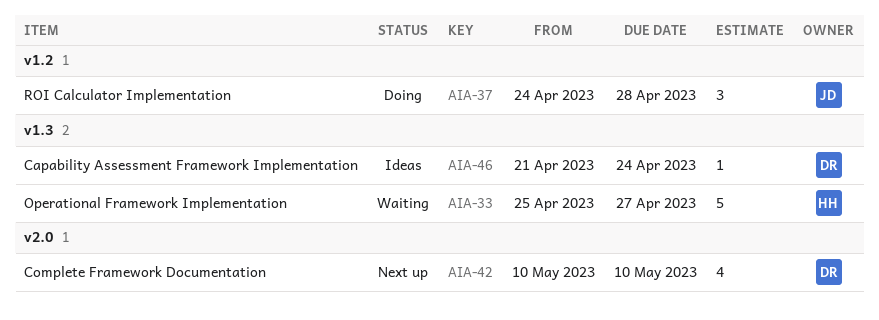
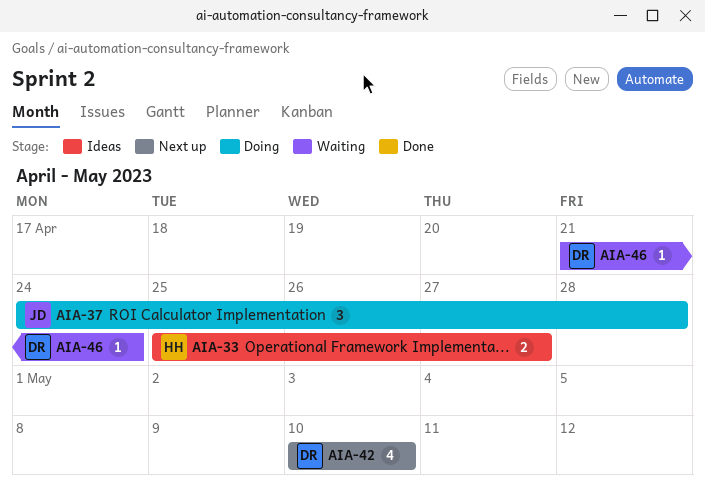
AIA-33, status: Waiting -> Ideas
AIA-33, estimate: 5 -> 2
AIA-46, status: Ideas -> Waiting

